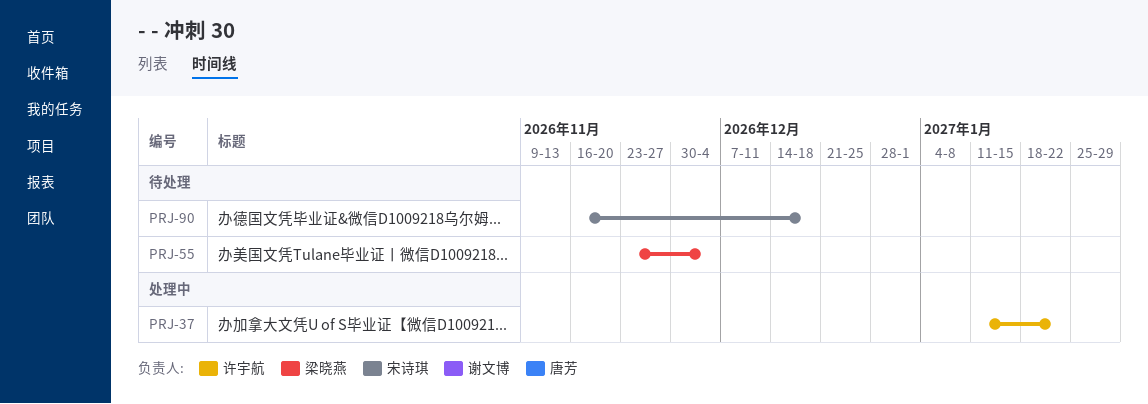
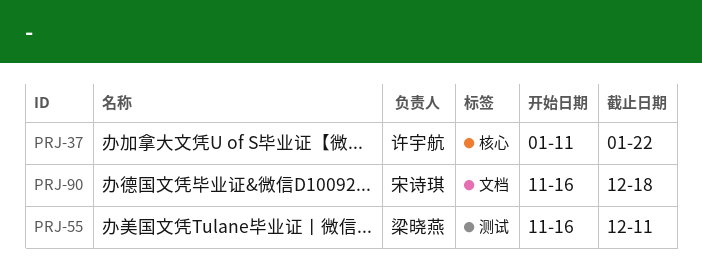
PRJ-55, start: Nov 23 -> Nov 16
PRJ-55, due: Dec 4 -> Dec 11

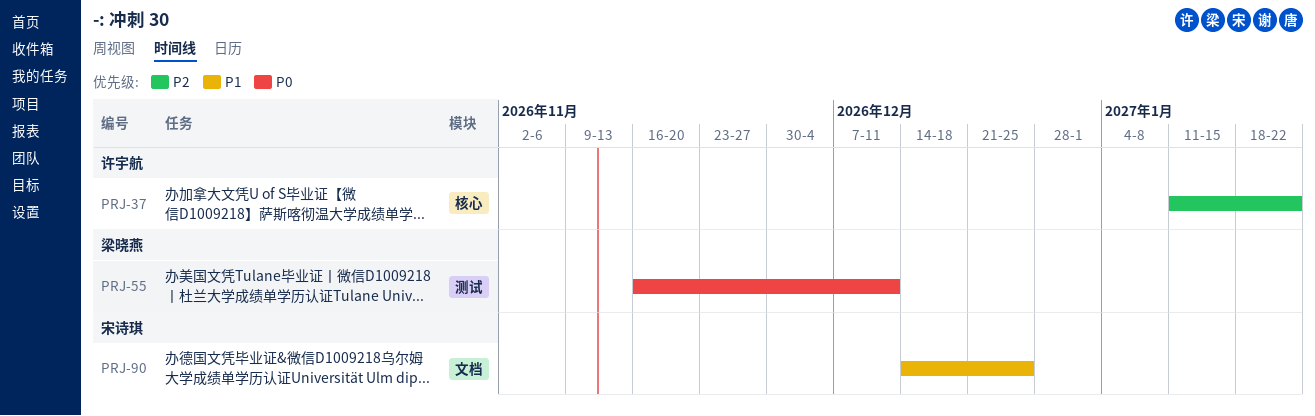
PRJ-90, start: Nov 16 -> Dec 14
PRJ-90, due: Dec 18 -> Dec 25

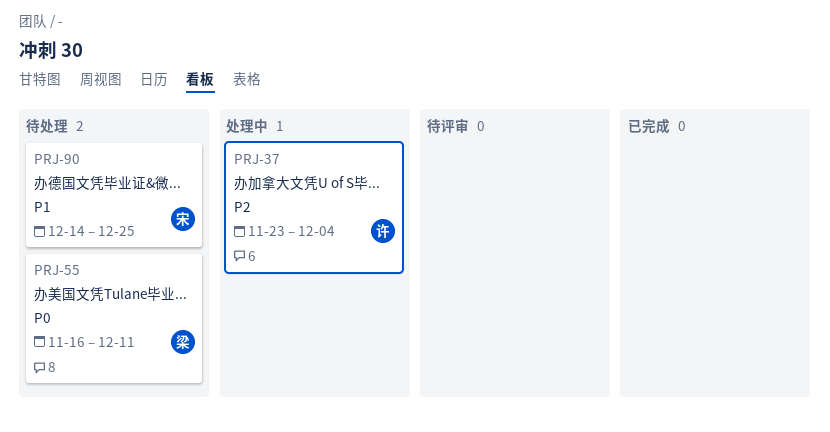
PRJ-37, start: Jan 11 -> Nov 23
PRJ-37, due: Jan 22 -> Dec 4

